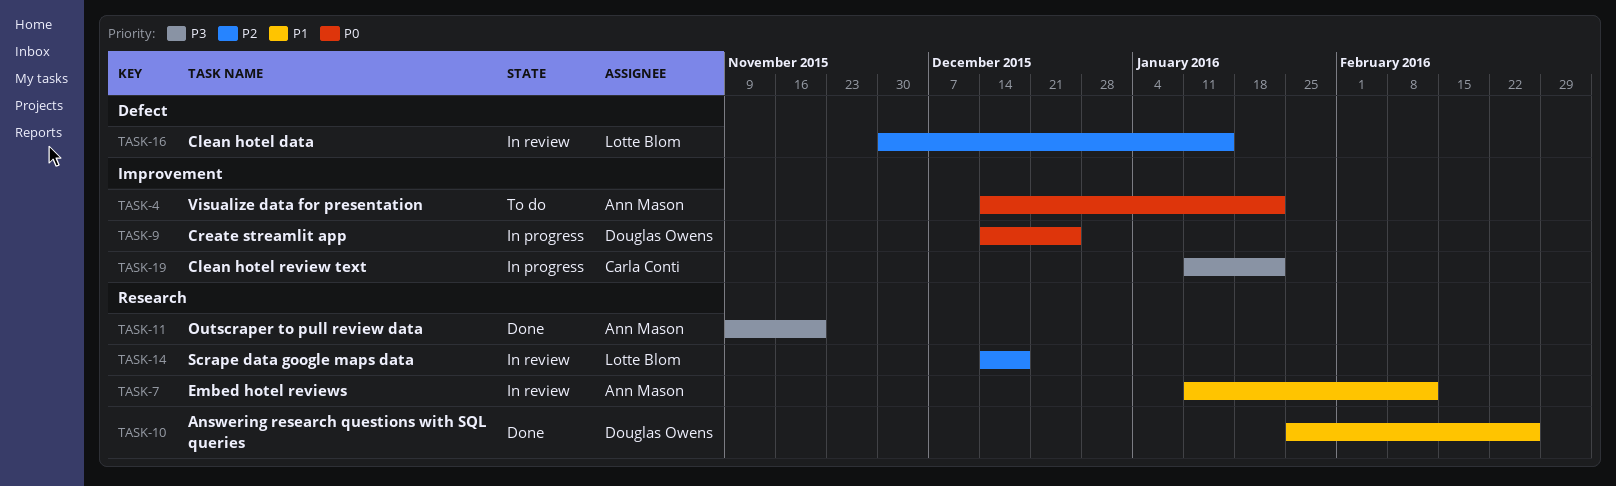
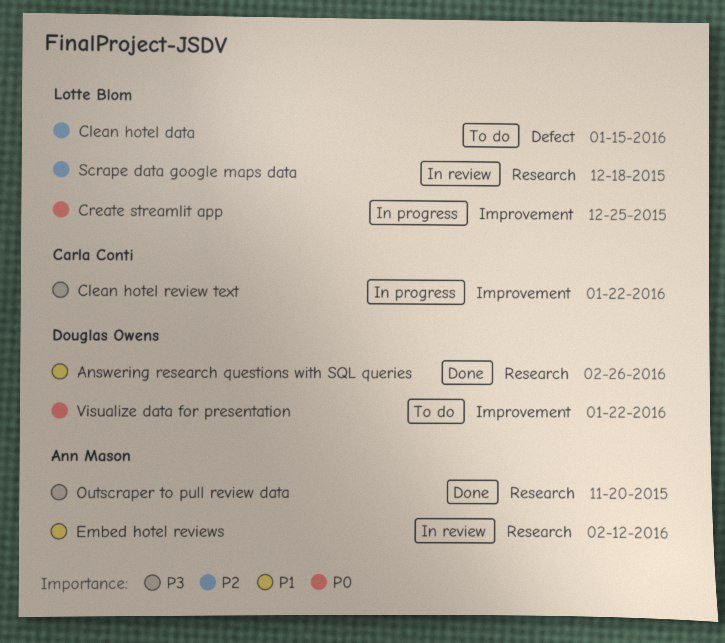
Clean hotel data, status: In review -> To do
Create streamlit app, owner: Douglas Owens -> Lotte Blom
Visualize data for presentation, owner: Ann Mason -> Douglas Owens

